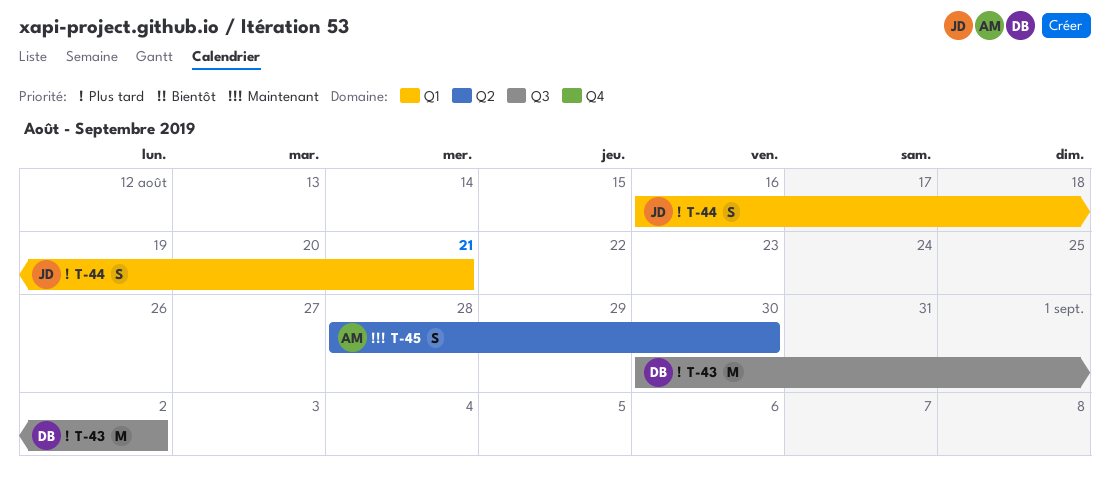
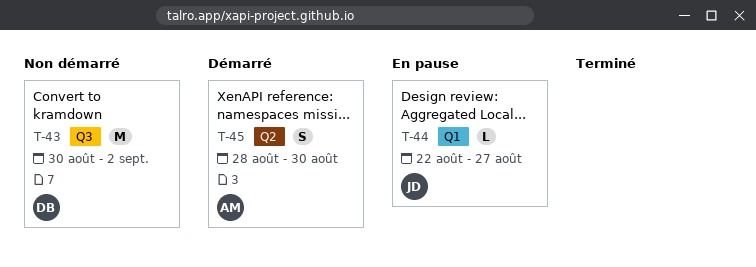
T-44, estimate: S -> L
T-44, start: Aug 16 -> Aug 22
T-44, due: Aug 21 -> Aug 27

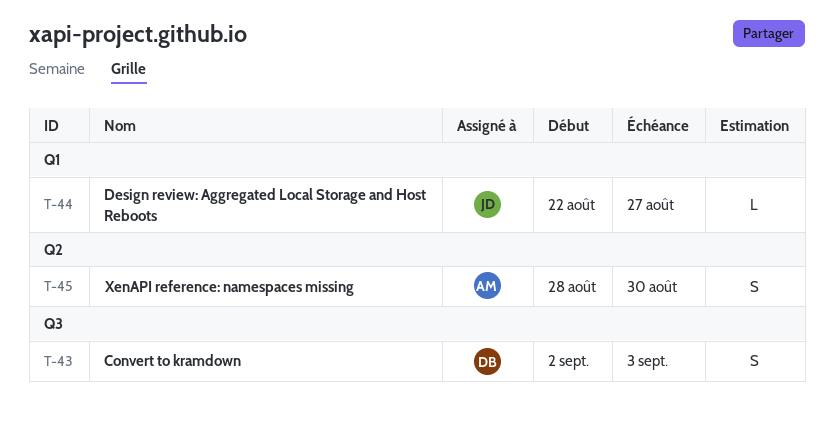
T-43, estimate: M -> S
T-43, start: Aug 30 -> Sep 2
T-43, due: Sep 2 -> Sep 3

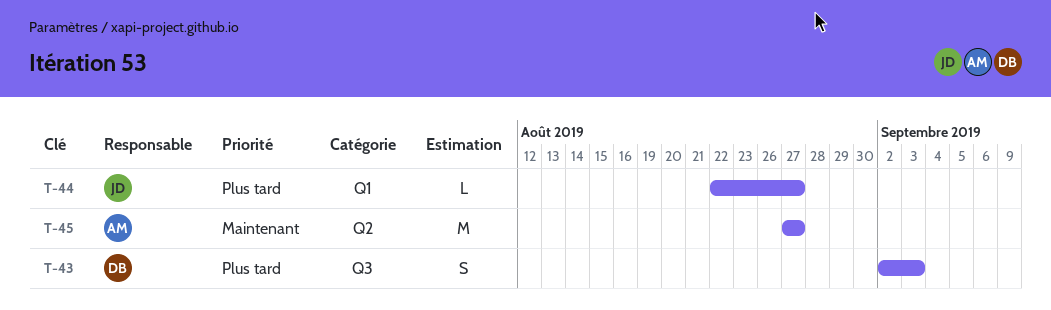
T-45, estimate: S -> M
T-45, start: Aug 28 -> Aug 27
T-45, due: Aug 30 -> Aug 27

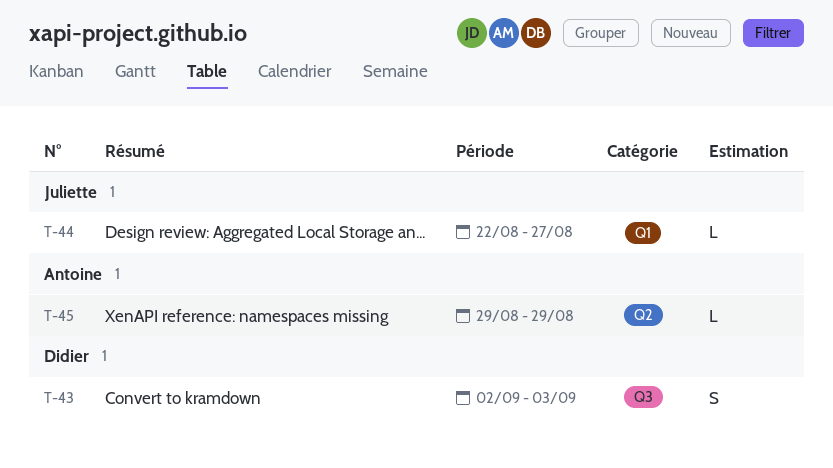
T-45, estimate: M -> L
T-45, start: Aug 27 -> Aug 29
T-45, due: Aug 27 -> Aug 29

